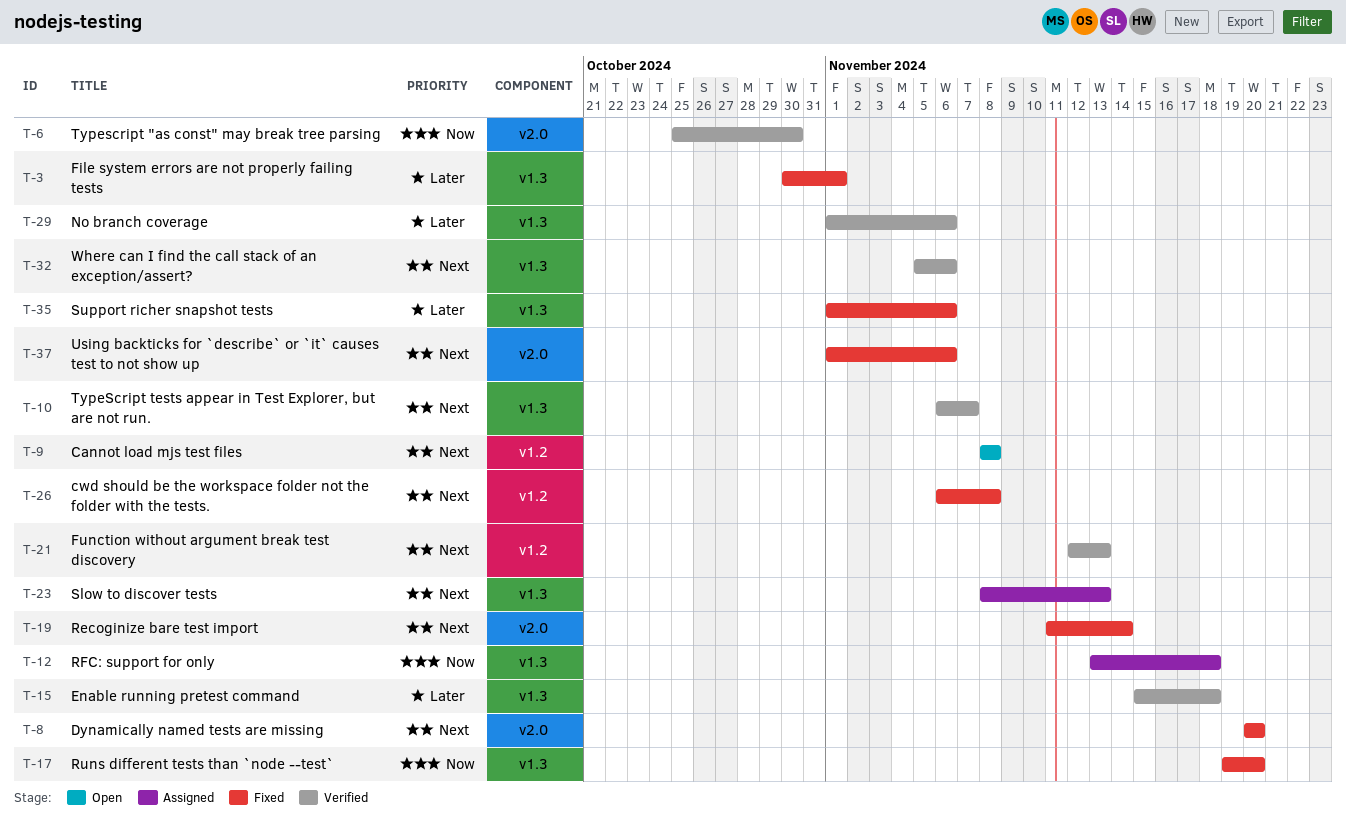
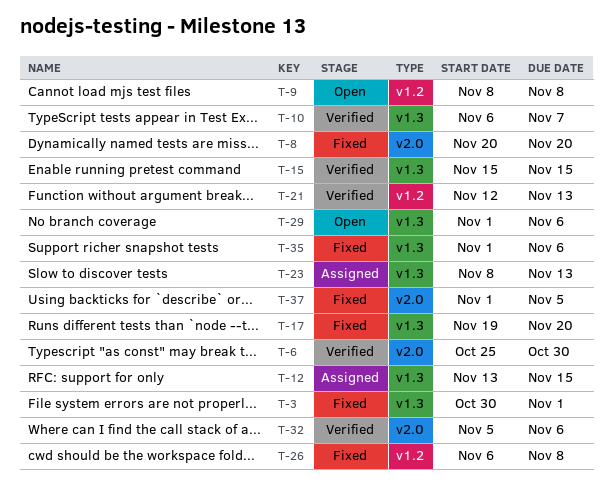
T-12, due: Nov 18 -> Nov 15
T-15, due: Nov 18 -> Nov 15
T-19: present -> none
T-29, status: Verified -> Open
T-32, label: v1.3 -> v2.0
T-37, due: Nov 6 -> Nov 5

